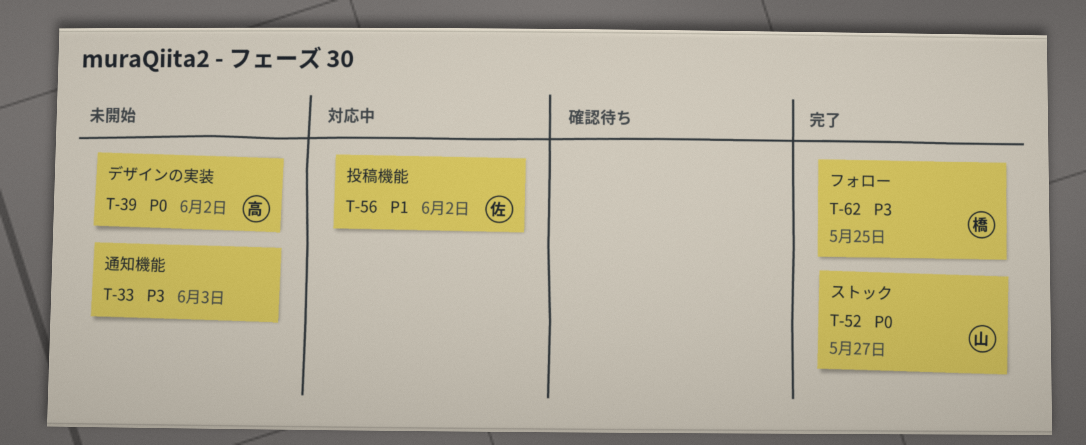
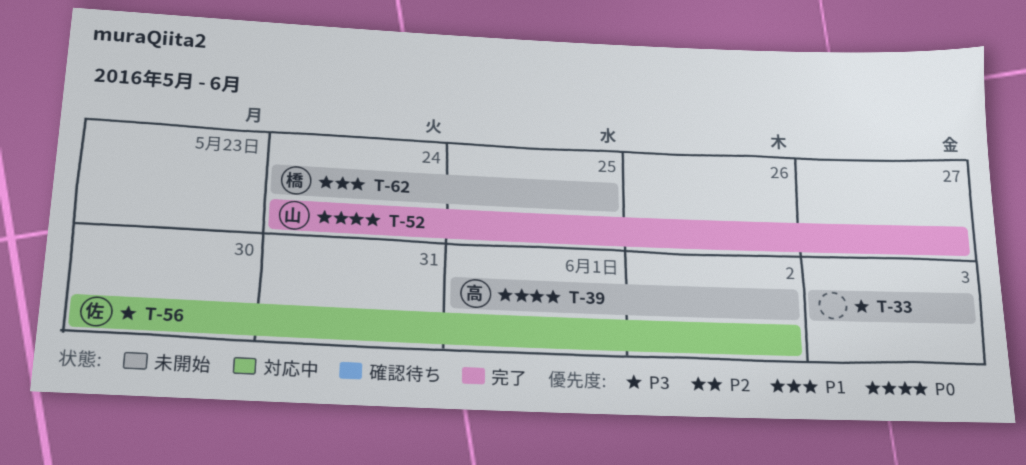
T-56, priority: P1 -> P3
T-62, status: 完了 -> 未開始
T-62, priority: P3 -> P1

